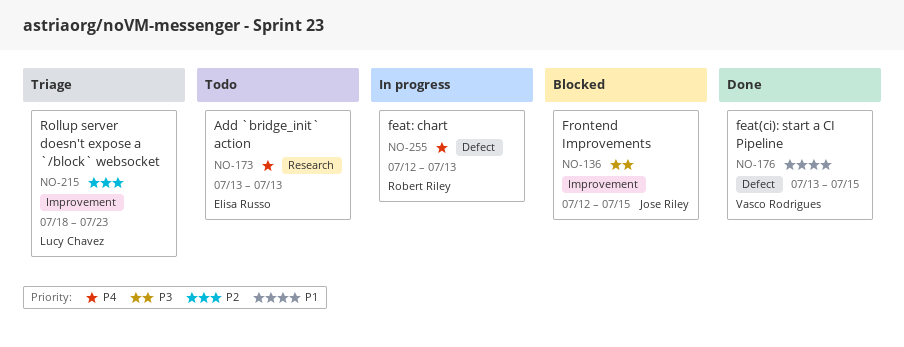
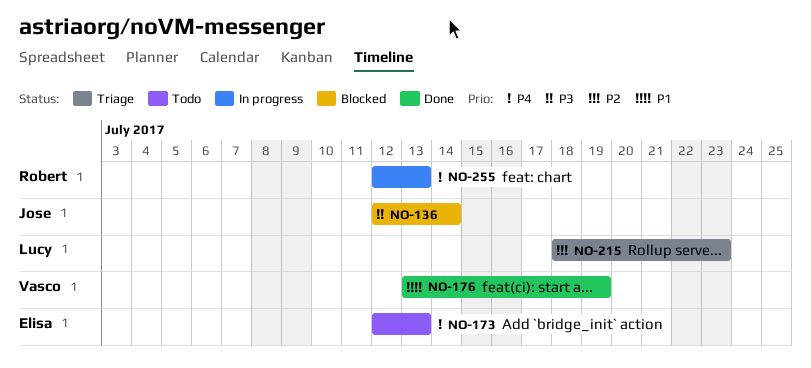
NO-136, due: Jul 15 -> Jul 14
NO-173, start: Jul 13 -> Jul 12
NO-176, due: Jul 15 -> Jul 19

